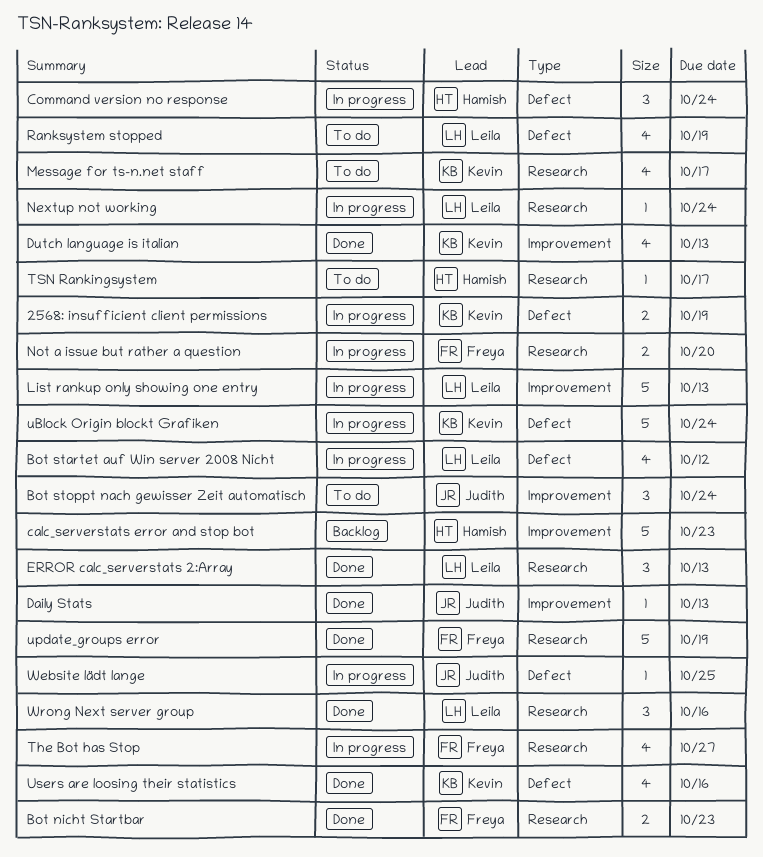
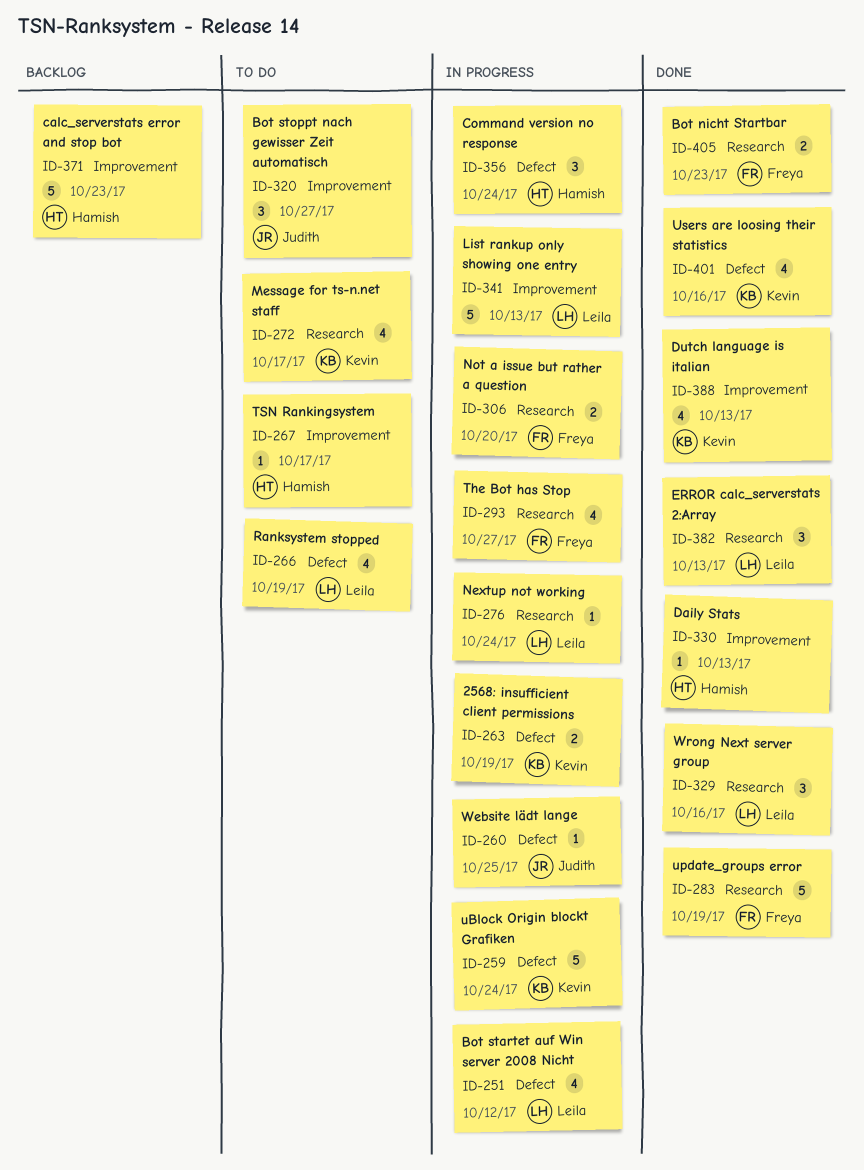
Bot stoppt nach gewisser Zeit automatisch, due: Oct 24 -> Oct 27
Daily Stats, owner: Judith -> Hamish
TSN Rankingsystem, label: Research -> Improvement

